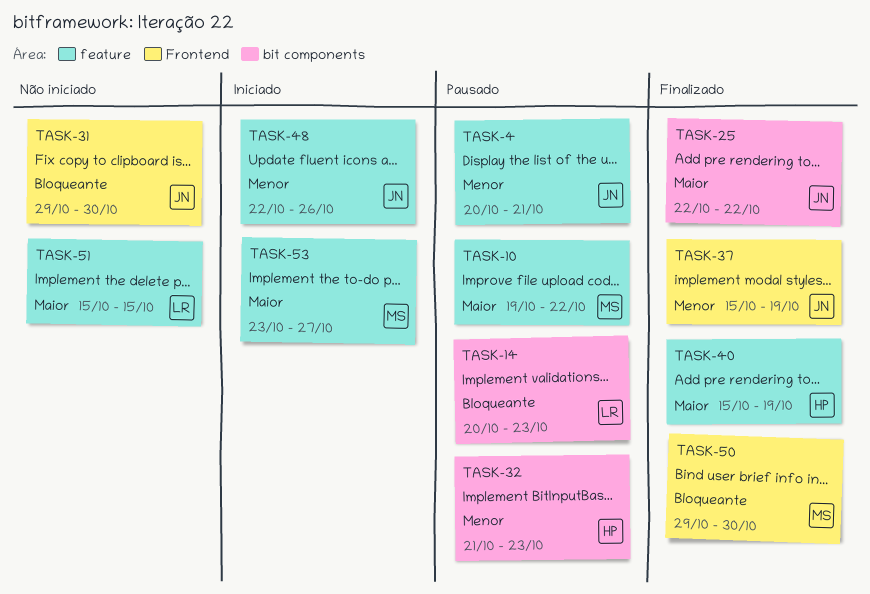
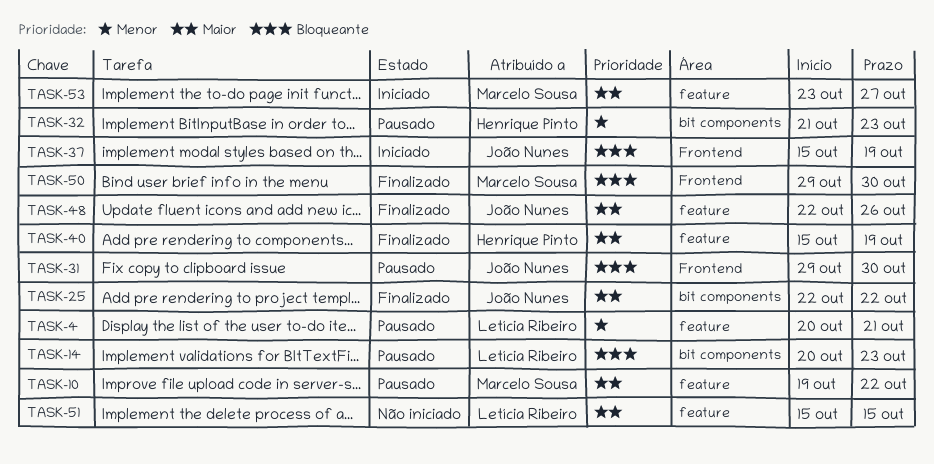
TASK-4, owner: João Nunes -> Letícia Ribeiro
TASK-31, status: Não iniciado -> Pausado
TASK-37, status: Finalizado -> Iniciado
TASK-37, priority: Menor -> Bloqueante
TASK-48, status: Iniciado -> Finalizado
TASK-48, priority: Menor -> Maior

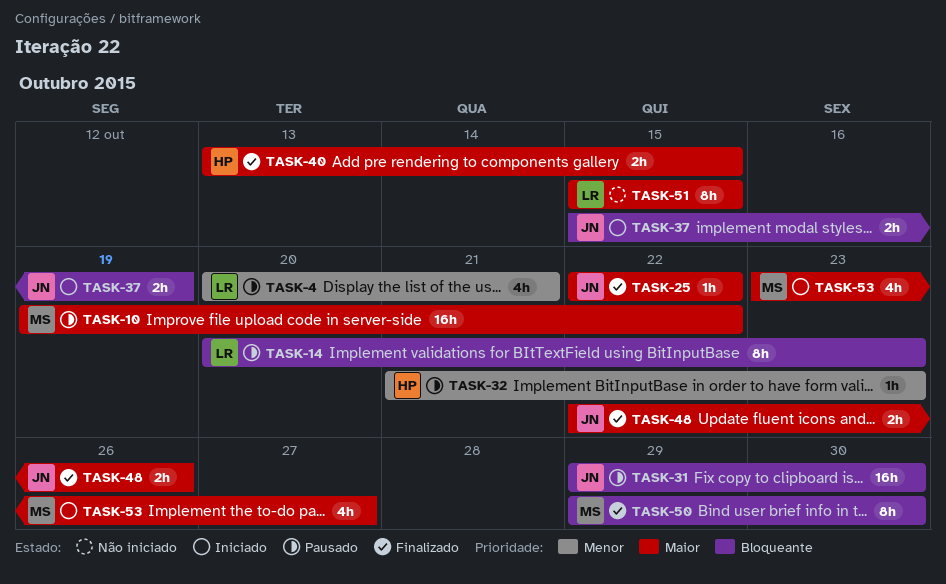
TASK-40, start: Oct 15 -> Oct 13
TASK-40, due: Oct 19 -> Oct 15

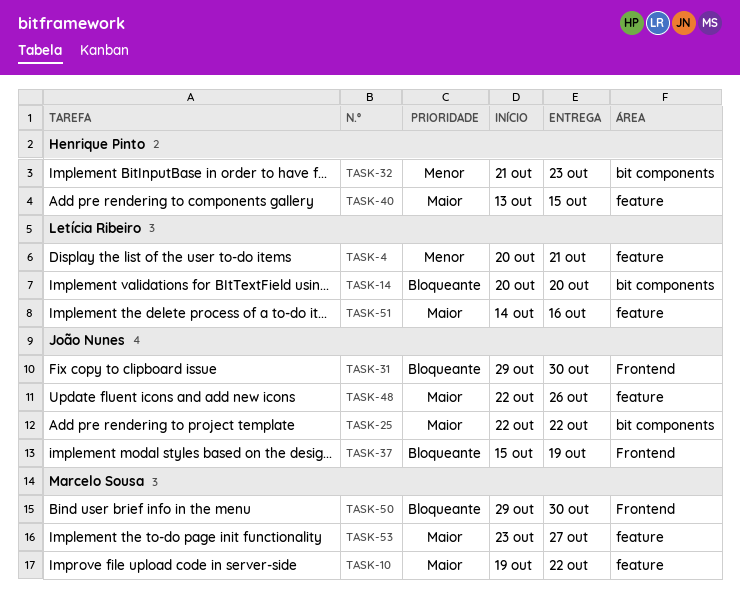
TASK-14, due: Oct 23 -> Oct 20
TASK-51, start: Oct 15 -> Oct 14
TASK-51, due: Oct 15 -> Oct 16

